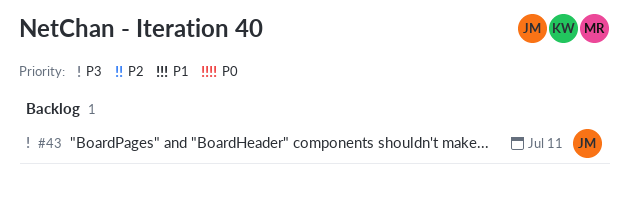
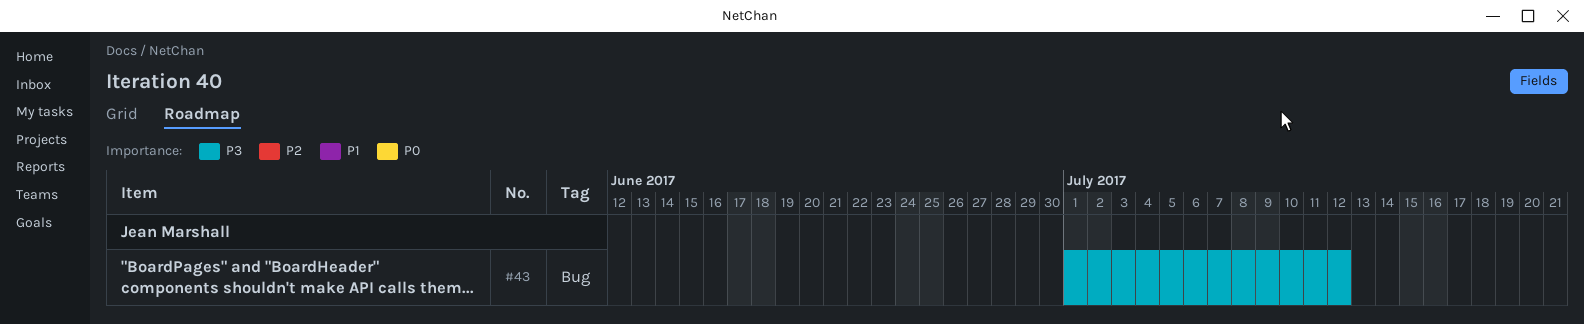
#43, due: Jul 11 -> Jul 12

